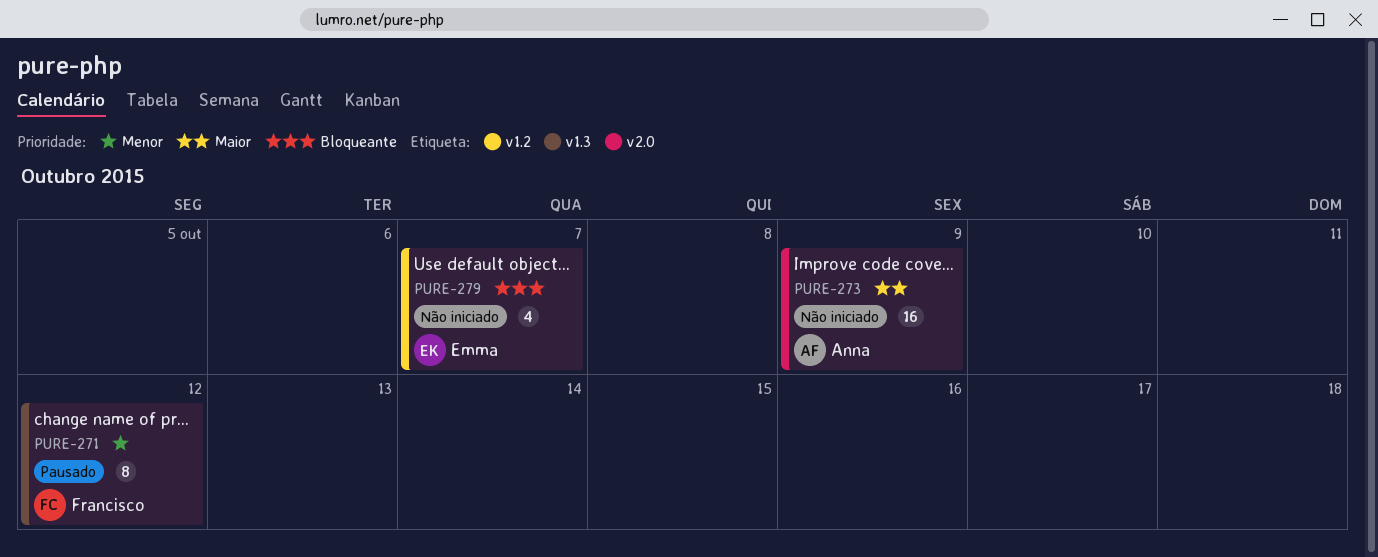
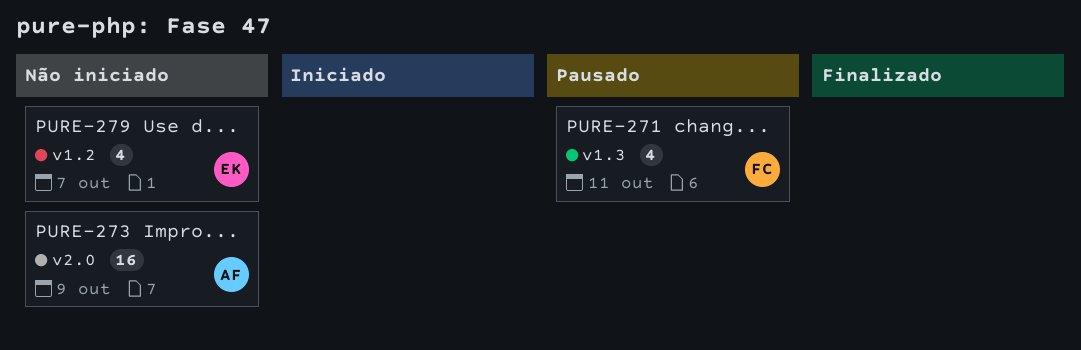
PURE-271, estimate: 8 -> 4
PURE-271, due: Oct 12 -> Oct 11

